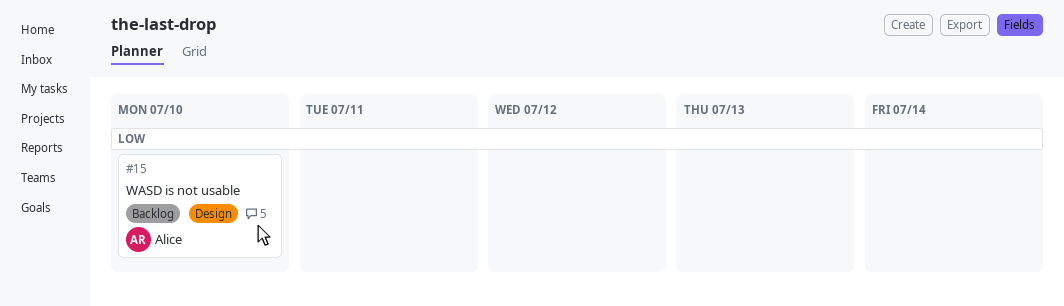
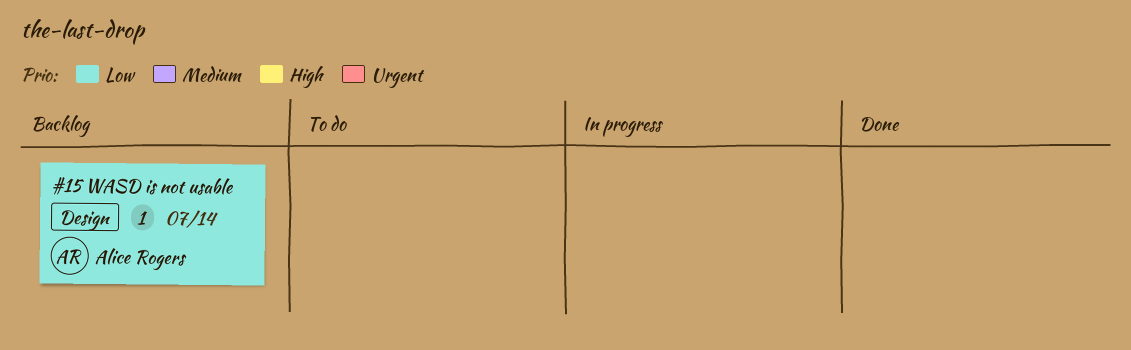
#15, due: Jul 10 -> Jul 14

